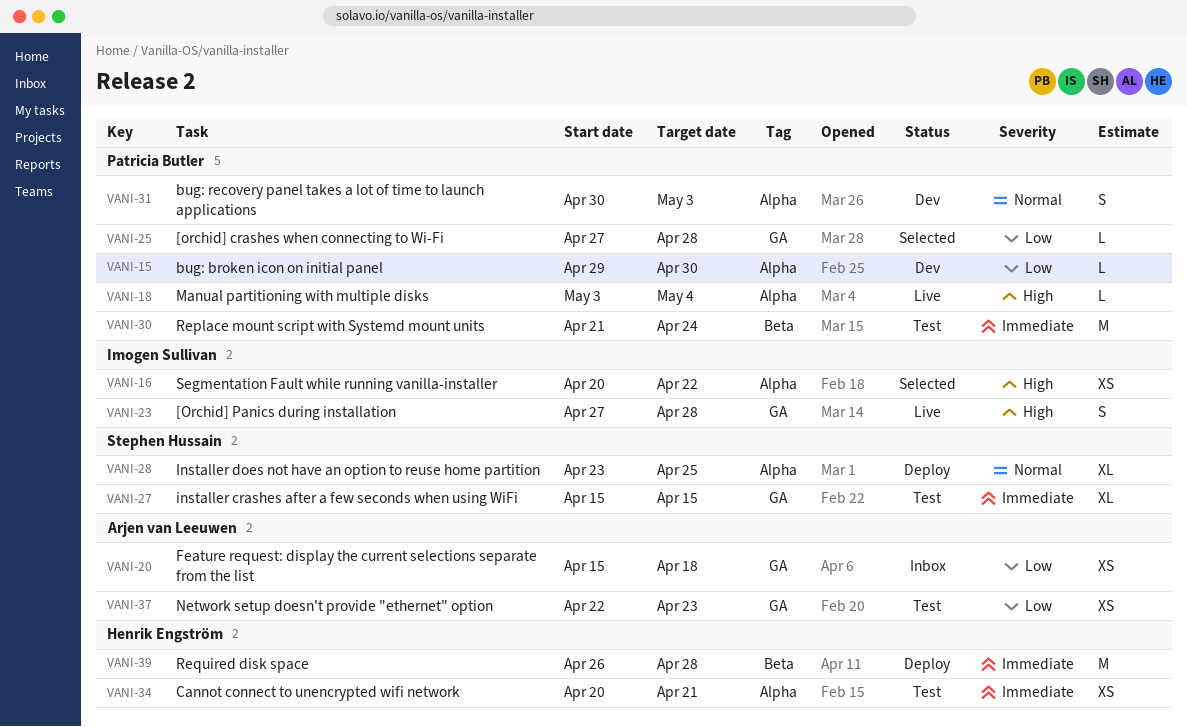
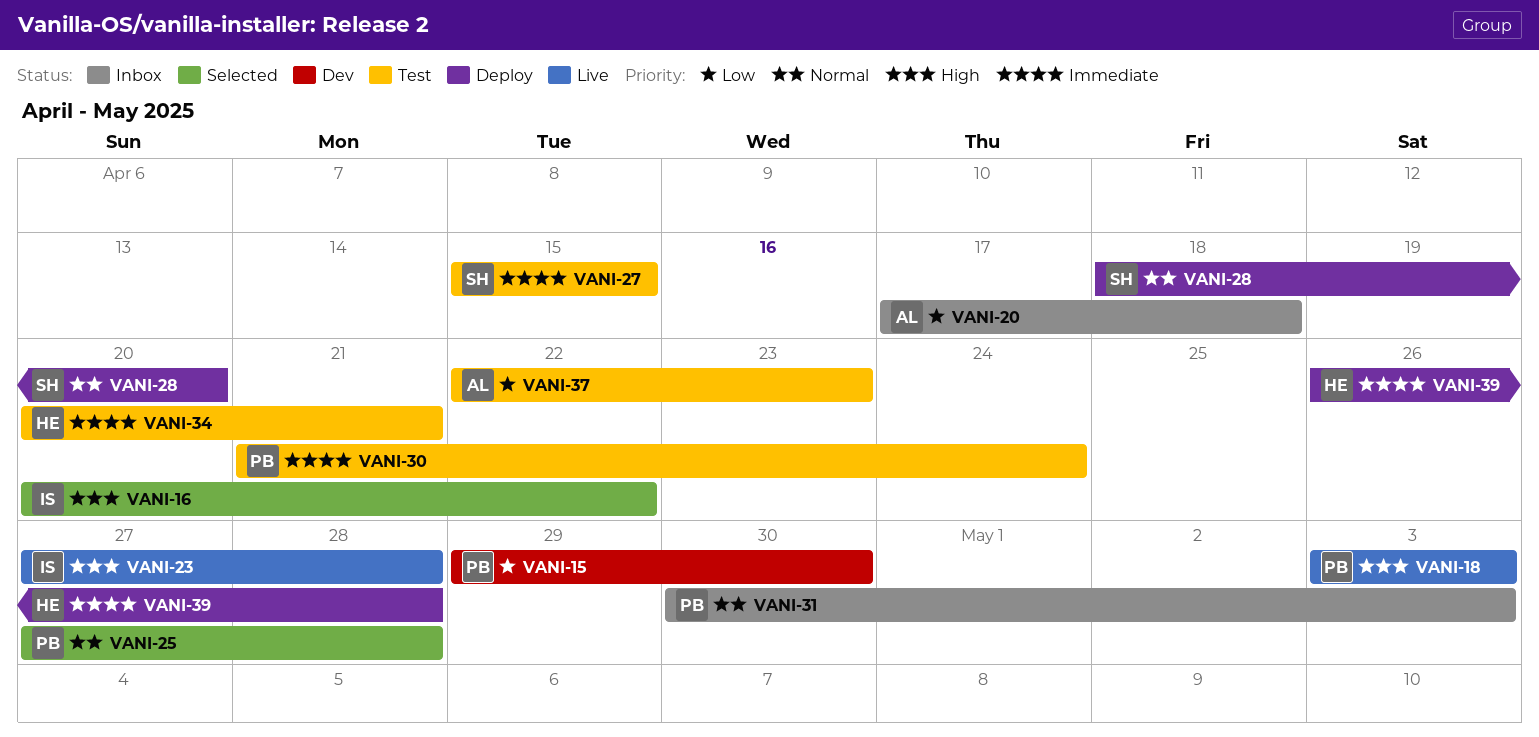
VANI-18, due: May 4 -> May 3
VANI-20, start: Apr 15 -> Apr 17
VANI-25, priority: Low -> Normal
VANI-28, start: Apr 23 -> Apr 18
VANI-28, due: Apr 25 -> Apr 20
VANI-31, status: Dev -> Inbox

